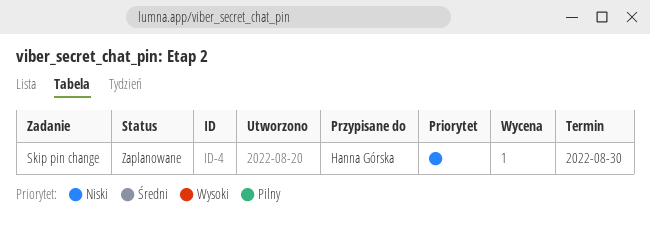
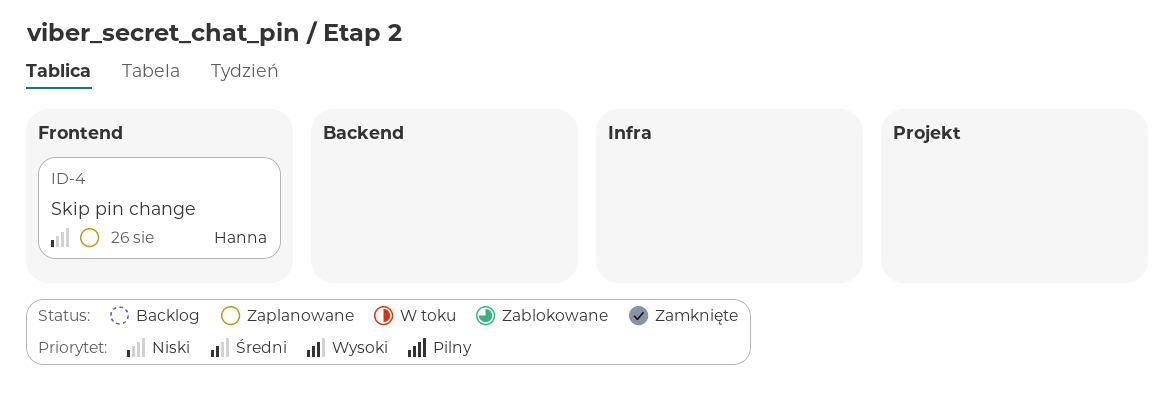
ID-4, due: Aug 30 -> Aug 26

